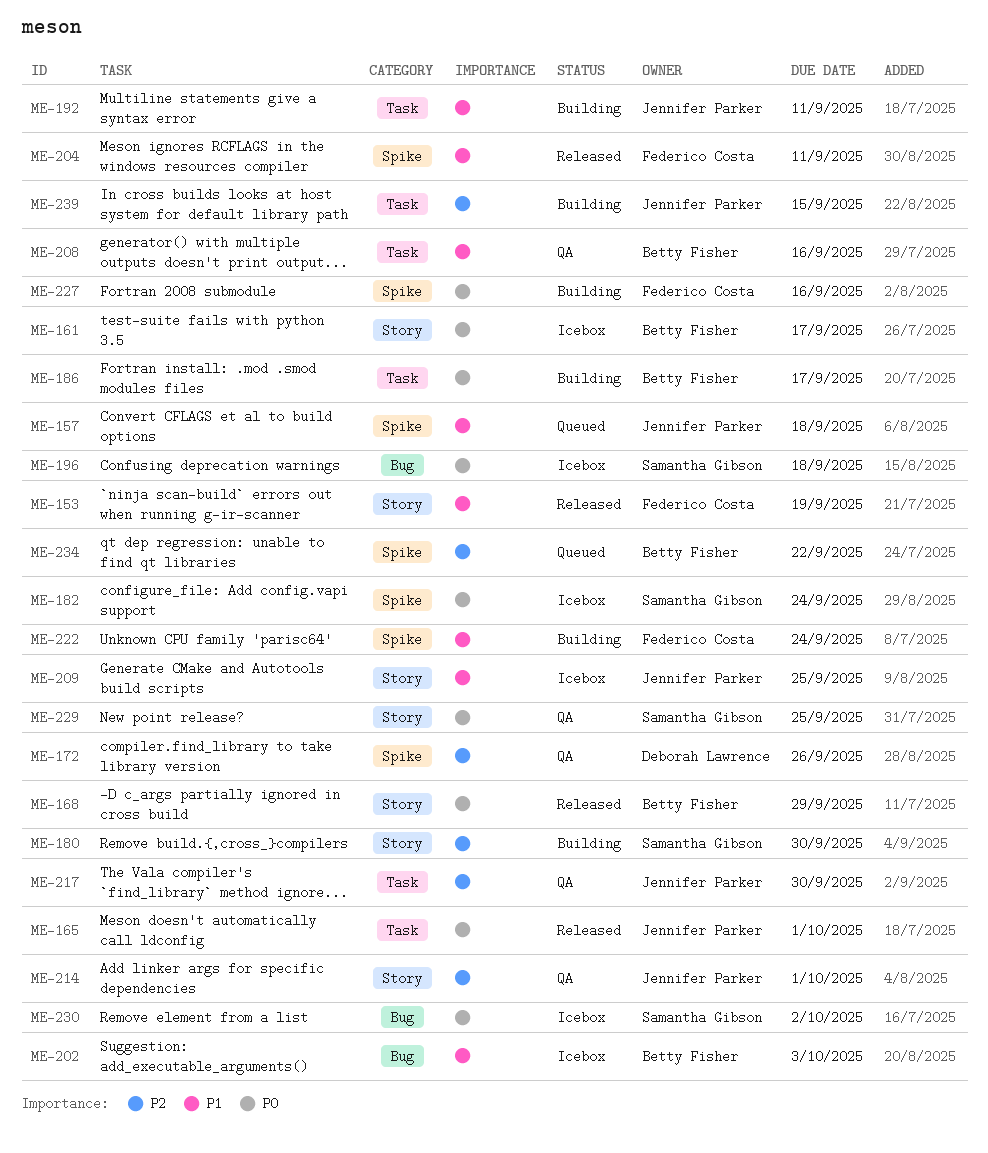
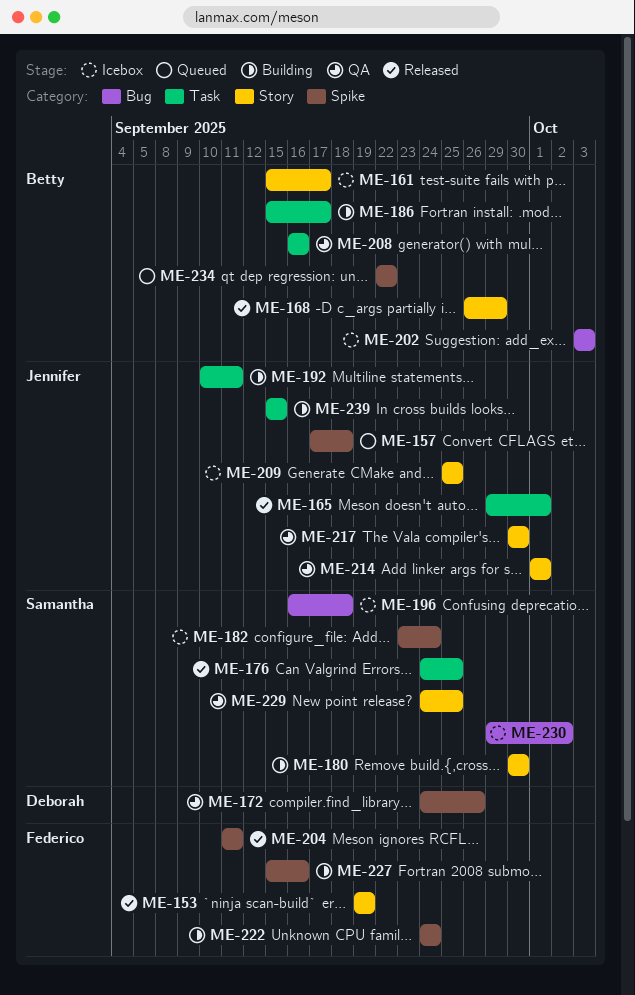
ME-176: none -> present
ME-217, label: Task -> Story

